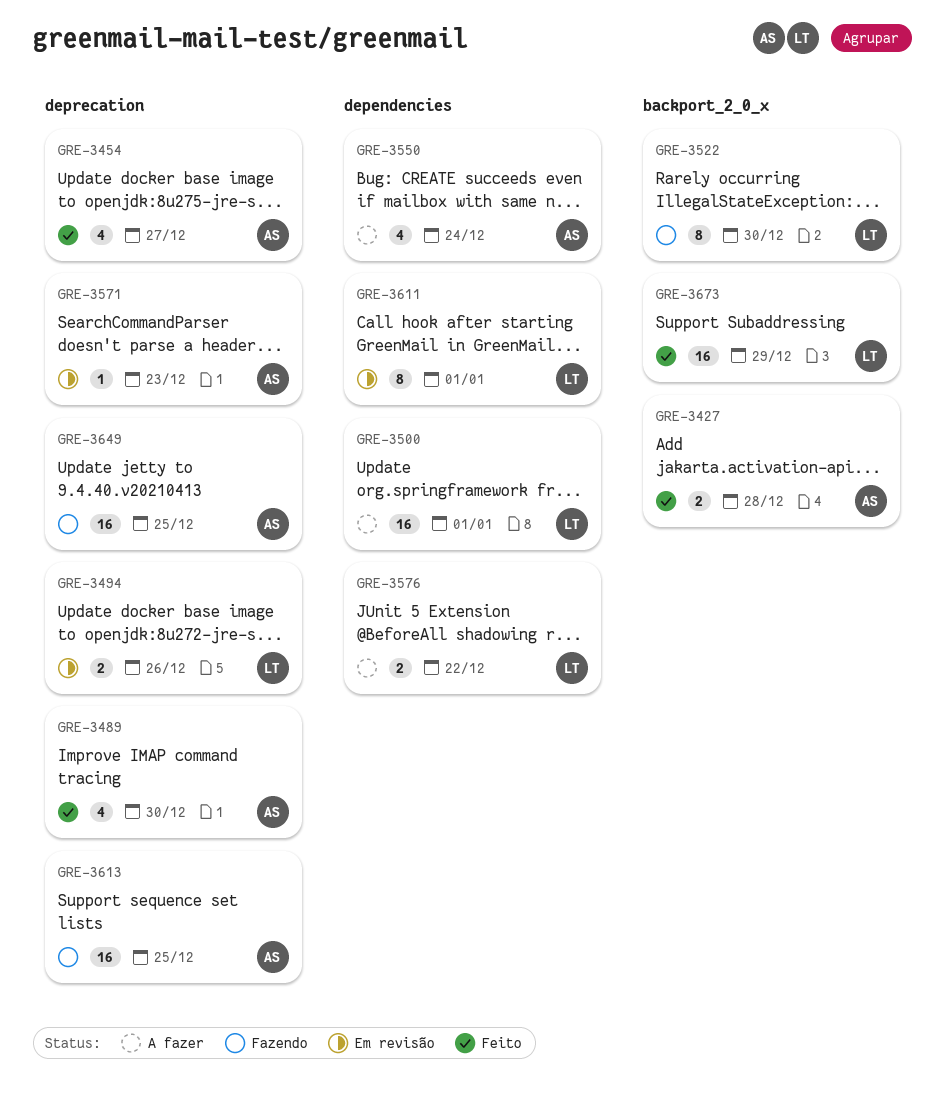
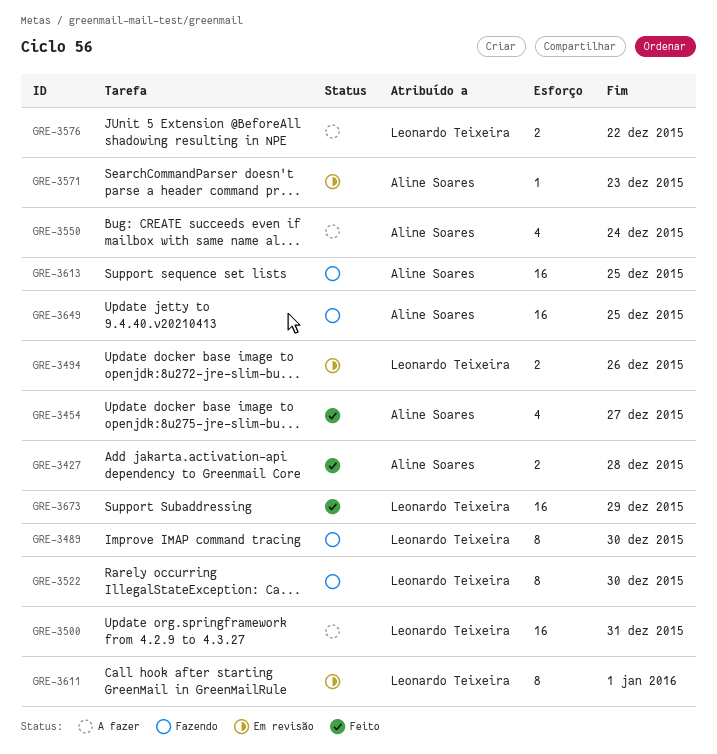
GRE-3489, status: Feito -> Fazendo
GRE-3489, owner: Aline Soares -> Leonardo Teixeira
GRE-3489, estimate: 4 -> 8
GRE-3500, due: Jan 1 -> Dec 31

